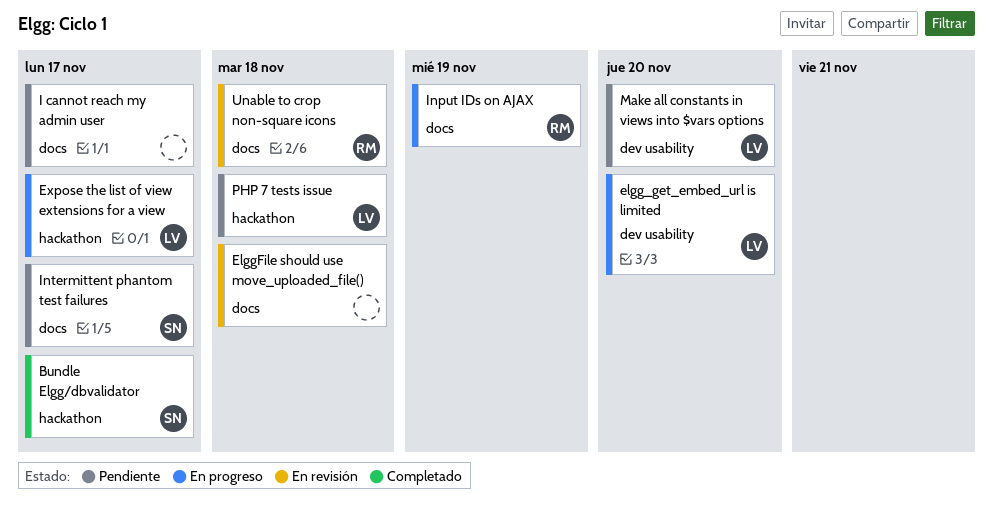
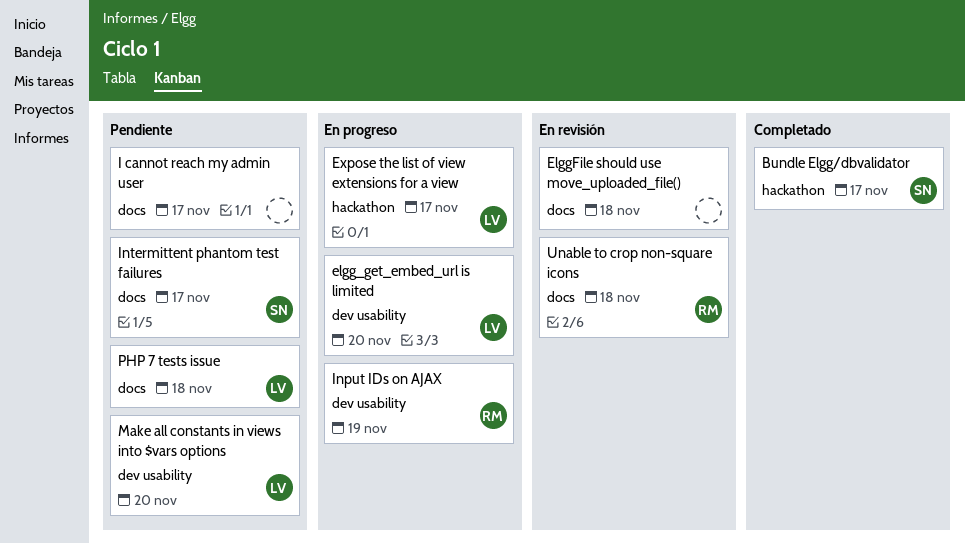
Input IDs on AJAX, label: docs -> dev usability
PHP 7 tests issue, label: hackathon -> docs

